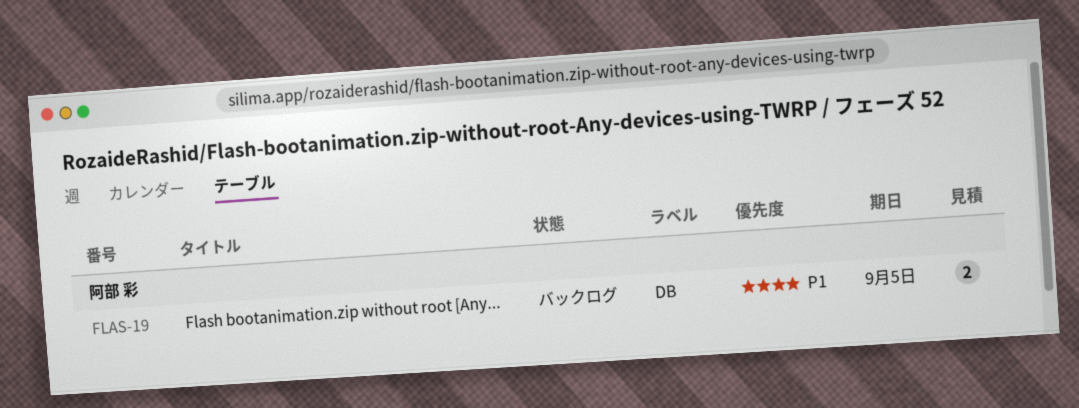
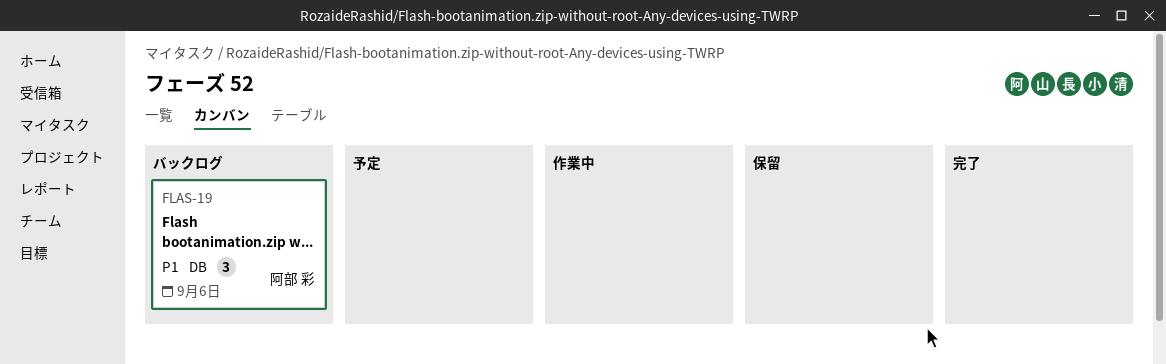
FLAS-19, estimate: 2 -> 3
FLAS-19, due: Sep 5 -> Sep 6

